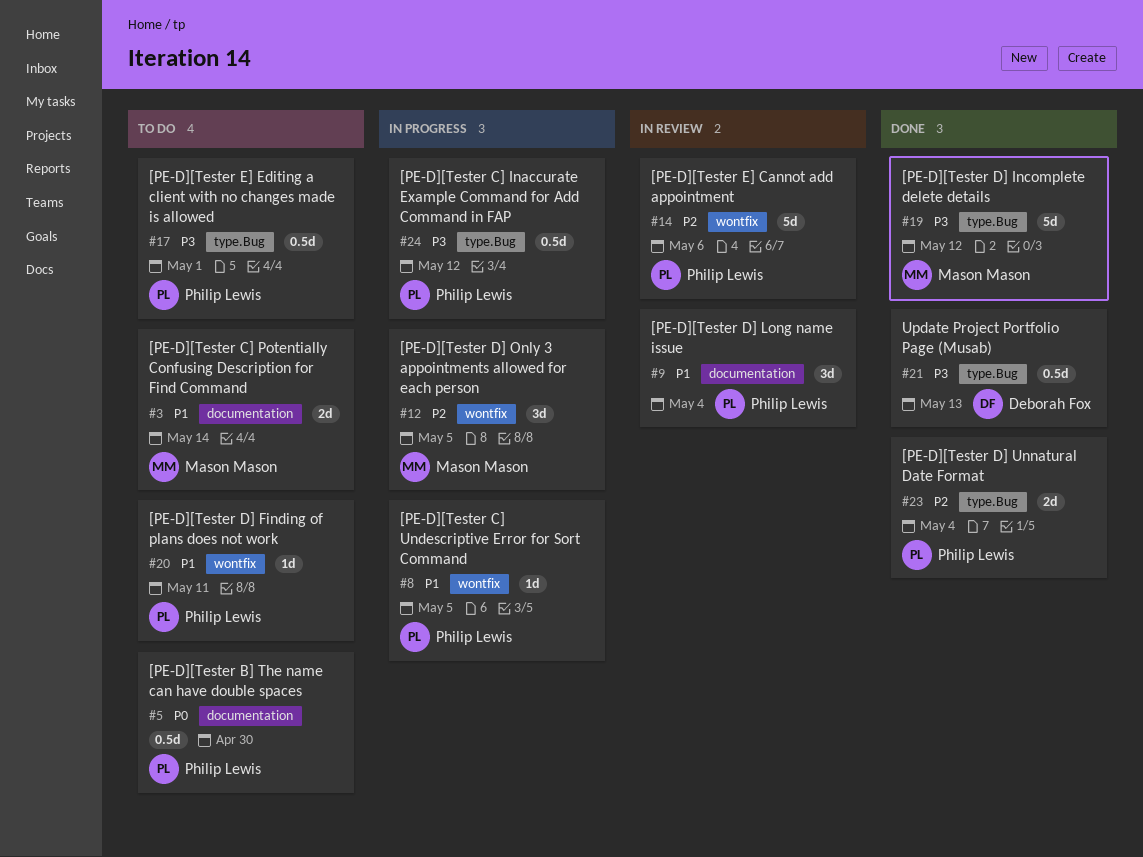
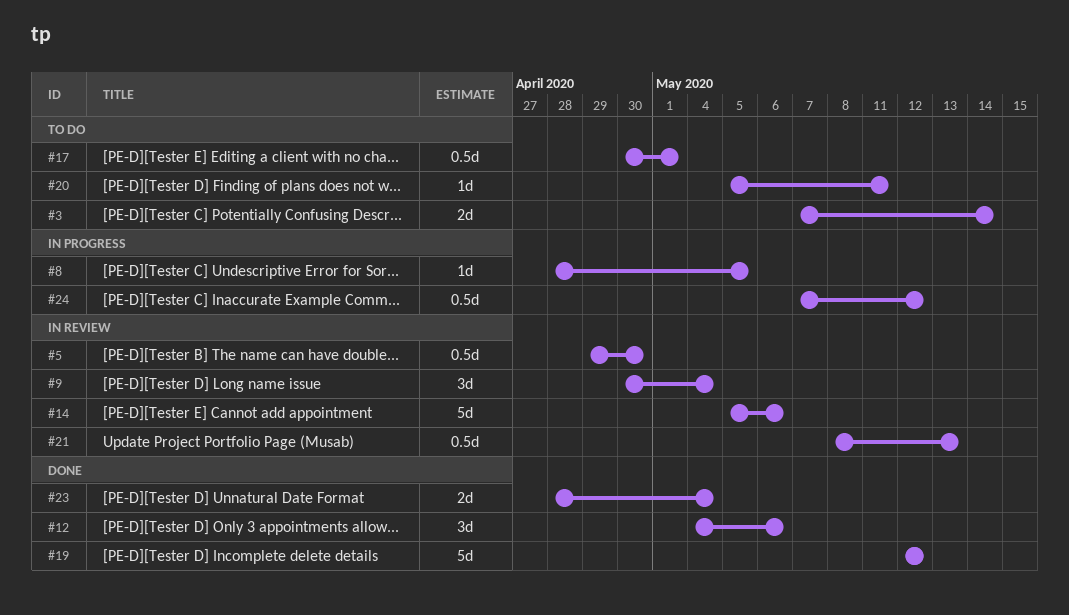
#5, status: To do -> In review
#12, status: In progress -> Done
#12, due: May 5 -> May 6
#21, status: Done -> In review

